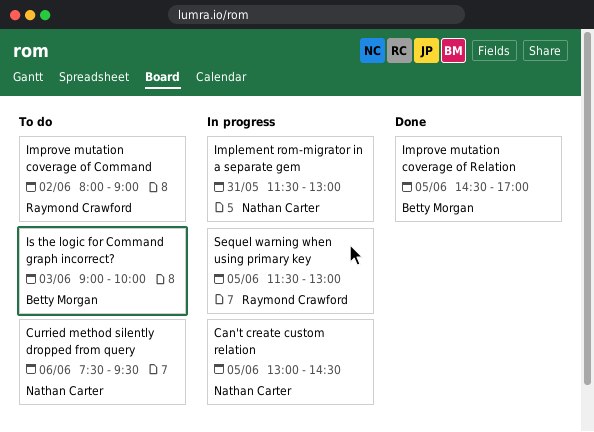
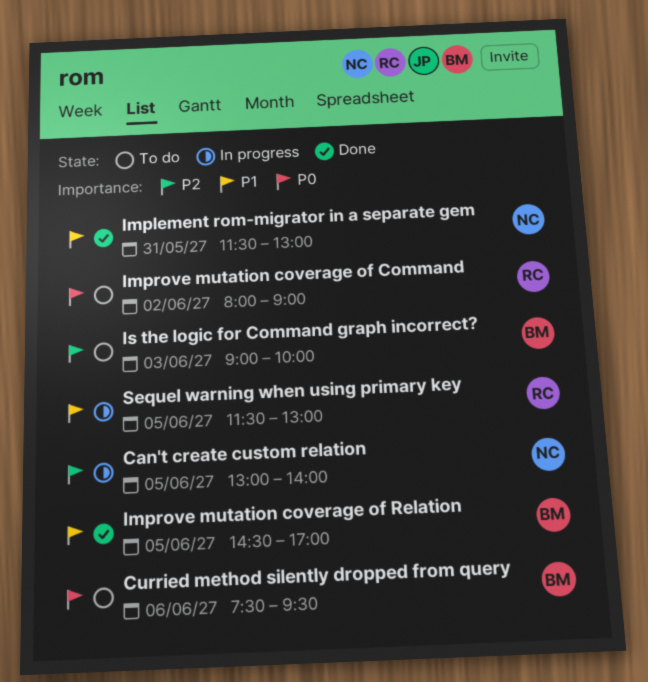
Can't create custom relation, ends: 14:30 -> 14:00
Curried method silently dropped from query, owner: Nathan Carter -> Betty Morgan
Implement rom-migrator in a separate gem, status: In progress -> Done

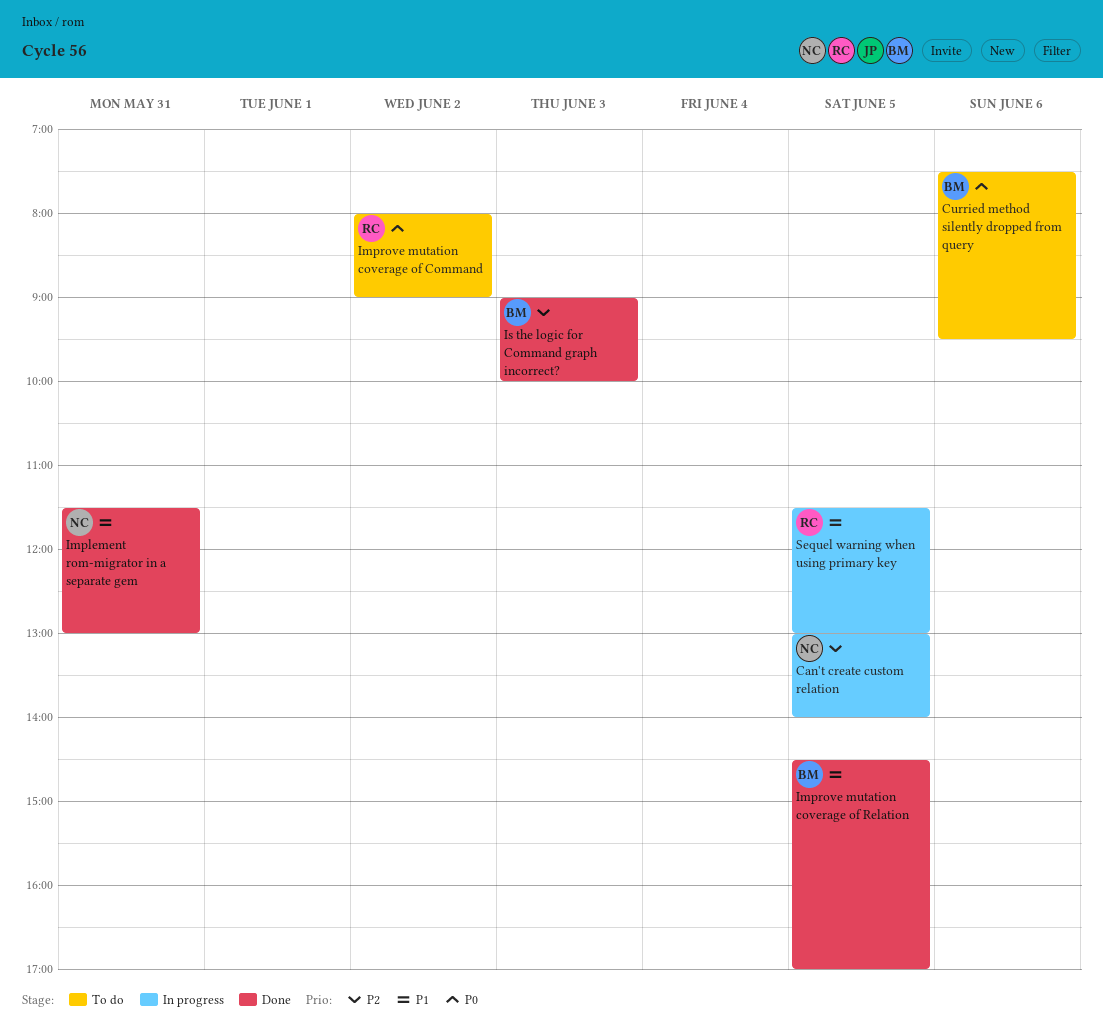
Is the logic for Command graph incorrect?, status: To do -> Done

